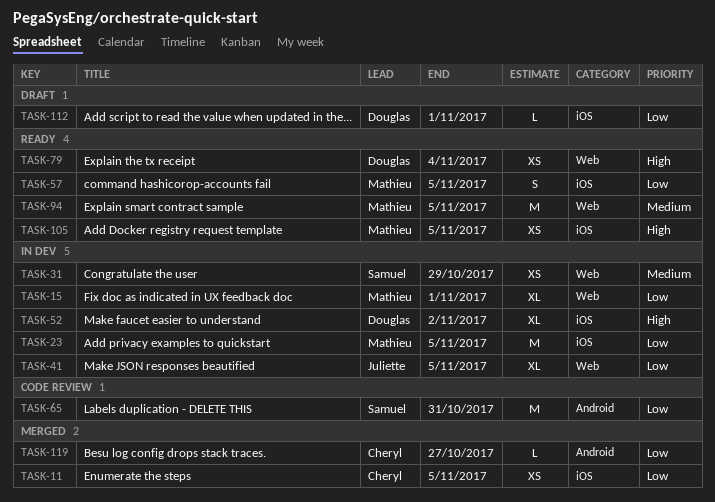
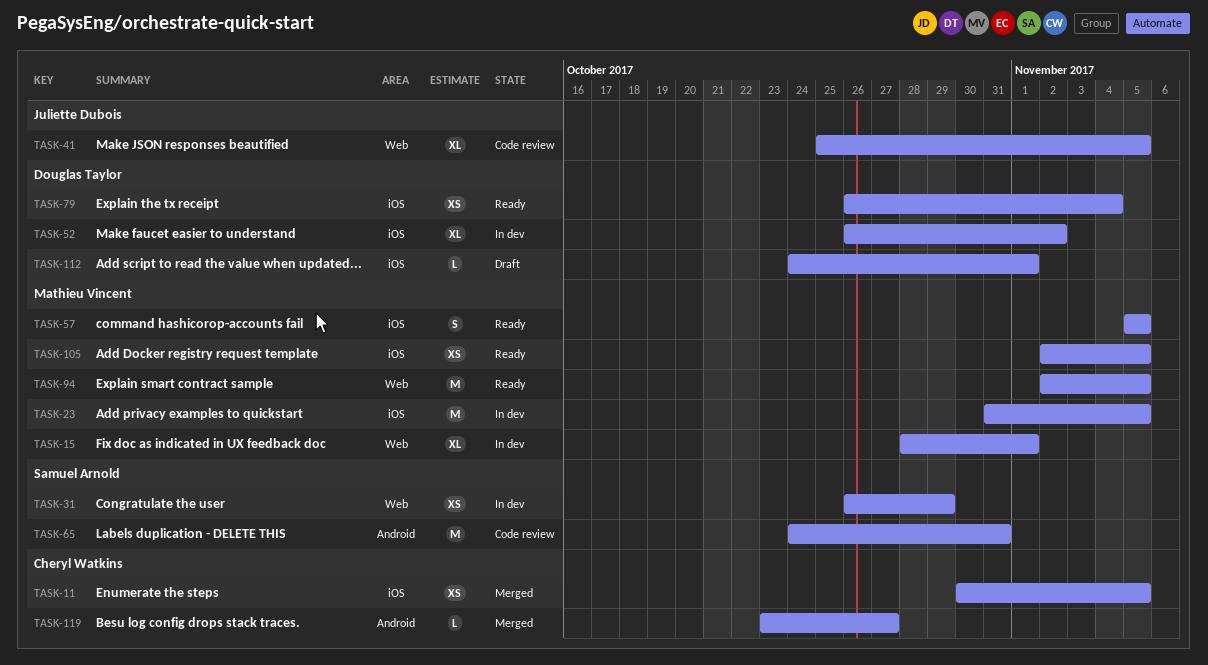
TASK-41, status: In dev -> Code review
TASK-79, label: Web -> iOS

